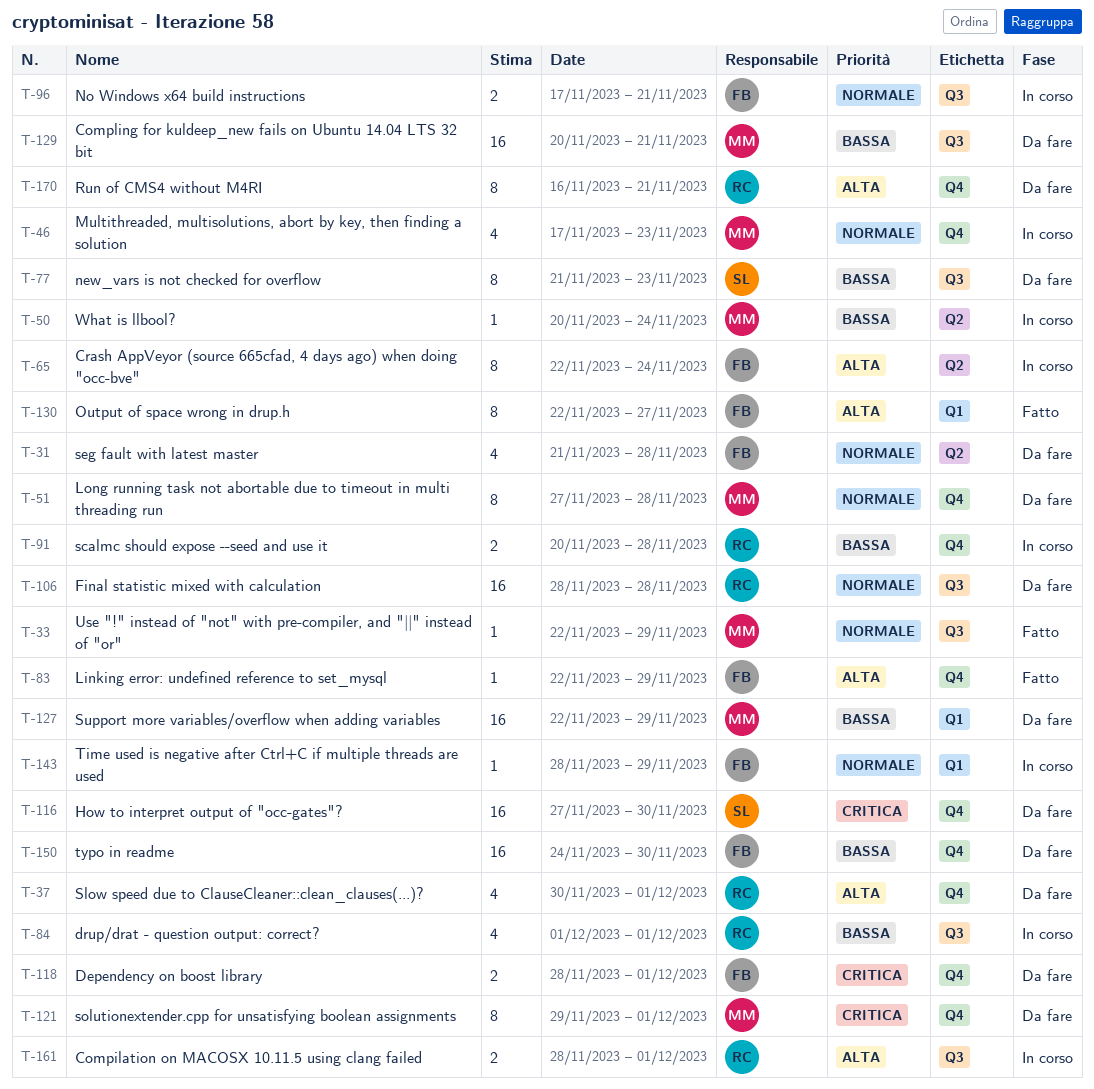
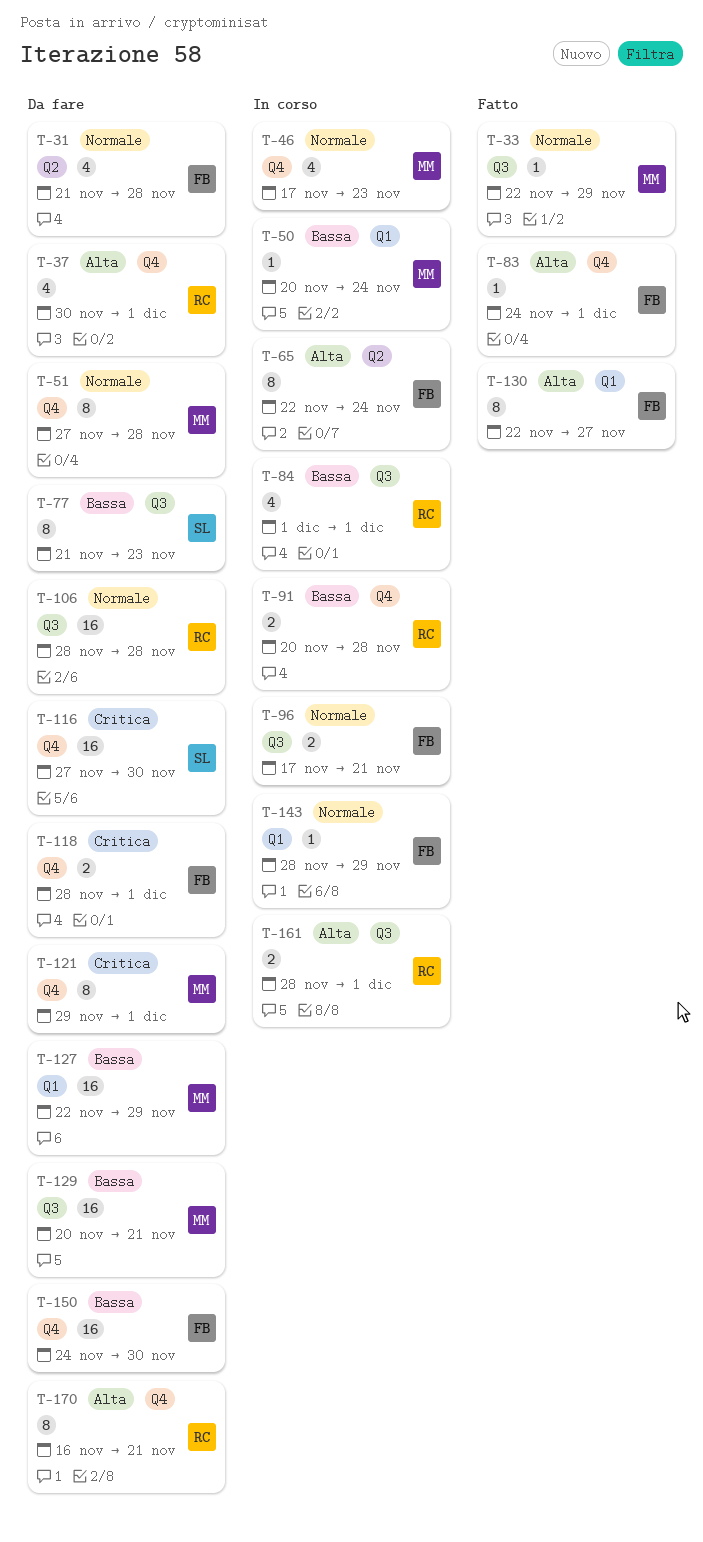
T-50, label: Q2 -> Q1
T-83, start: Nov 22 -> Nov 24
T-83, due: Nov 29 -> Dec 1

